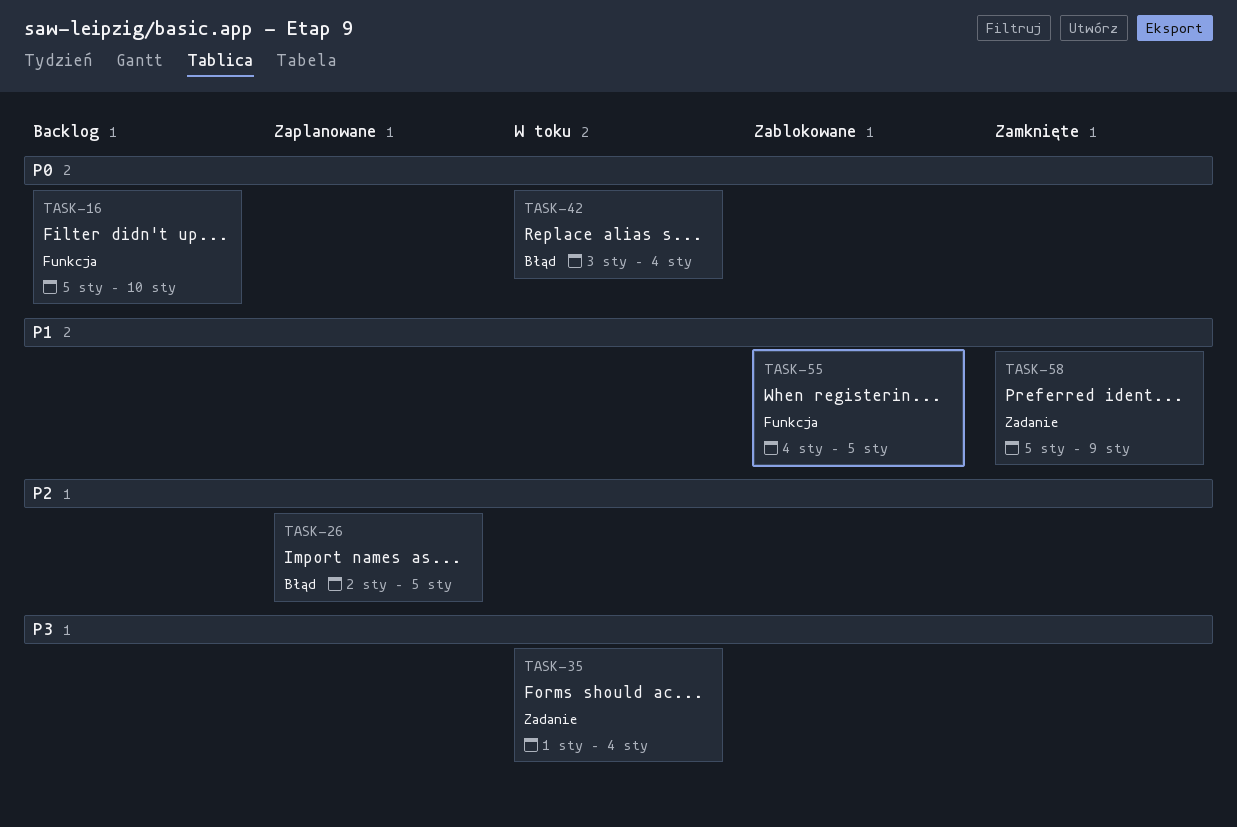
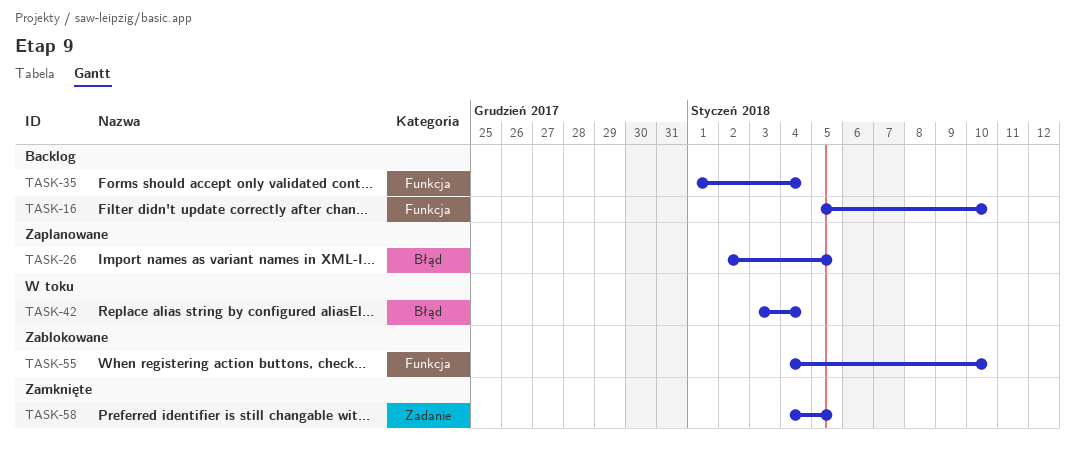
TASK-35, status: W toku -> Backlog
TASK-35, label: Zadanie -> Funkcja
TASK-55, due: Jan 5 -> Jan 10
TASK-58, start: Jan 5 -> Jan 4
TASK-58, due: Jan 9 -> Jan 5

